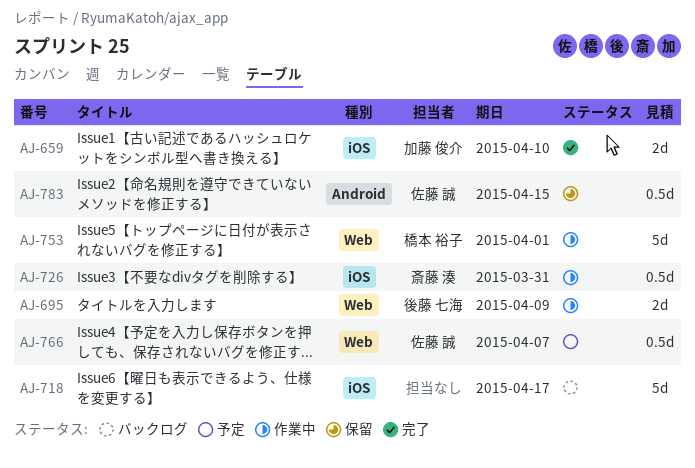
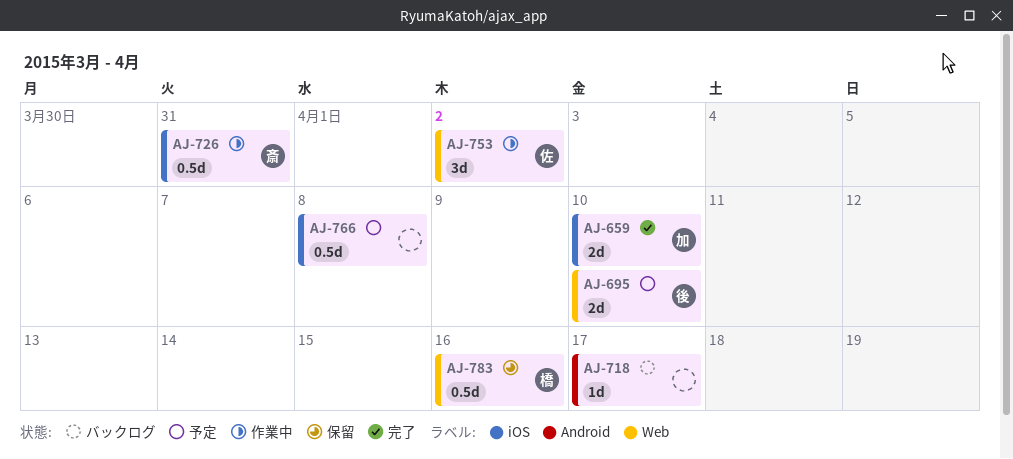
AJ-695, status: 作業中 -> 予定
AJ-695, due: Apr 9 -> Apr 10
AJ-718, label: iOS -> Android
AJ-718, estimate: 5d -> 1d
AJ-753, owner: 橋本 裕子 -> 佐藤 誠
AJ-753, estimate: 5d -> 3d
AJ-753, due: Apr 1 -> Apr 2
AJ-766, owner: 佐藤 誠 -> none
AJ-766, label: Web -> iOS
AJ-766, due: Apr 7 -> Apr 8
AJ-783, owner: 佐藤 誠 -> 橋本 裕子
AJ-783, label: Android -> Web
AJ-783, due: Apr 15 -> Apr 16

